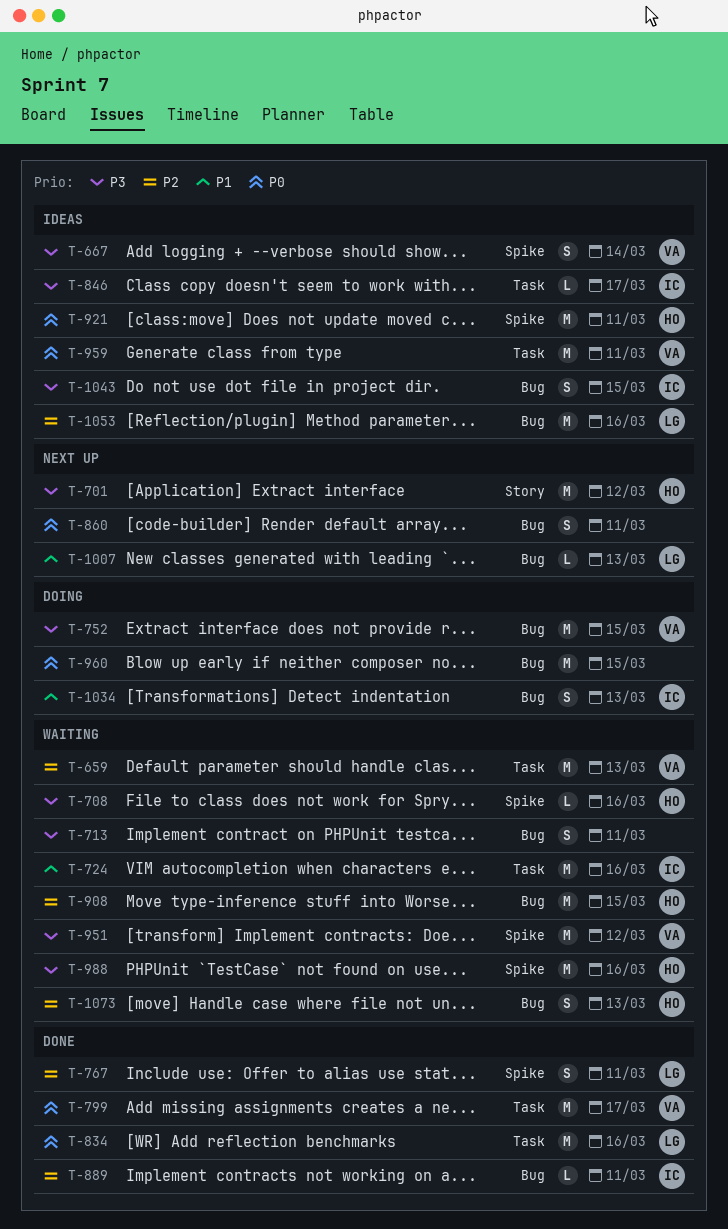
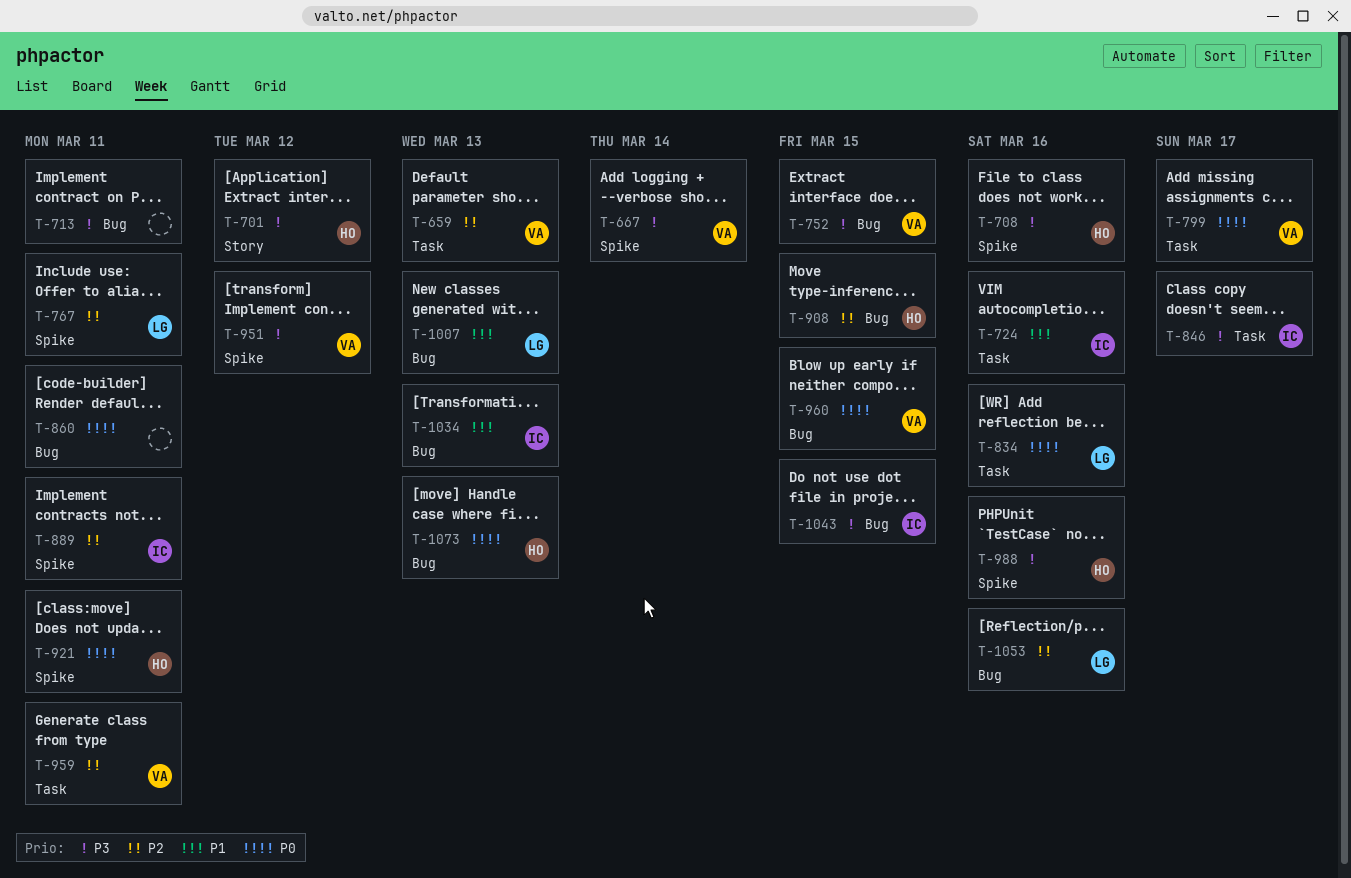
T-889, label: Bug -> Spike
T-959, priority: P0 -> P2
T-960, owner: none -> VA
T-1073, priority: P2 -> P0

